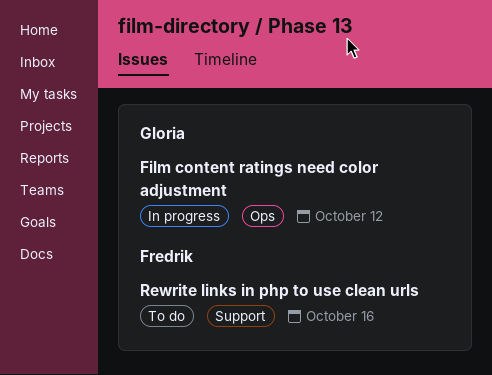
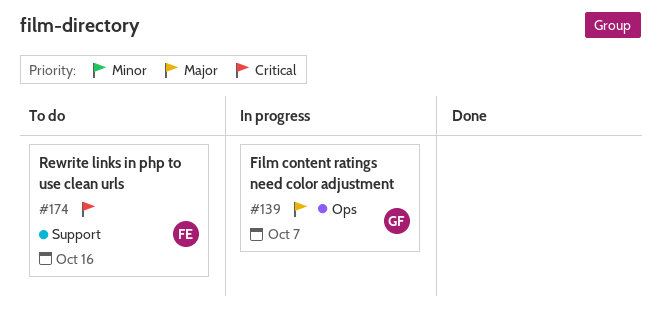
Film content ratings need color adjustment, due: Oct 12 -> Oct 7

